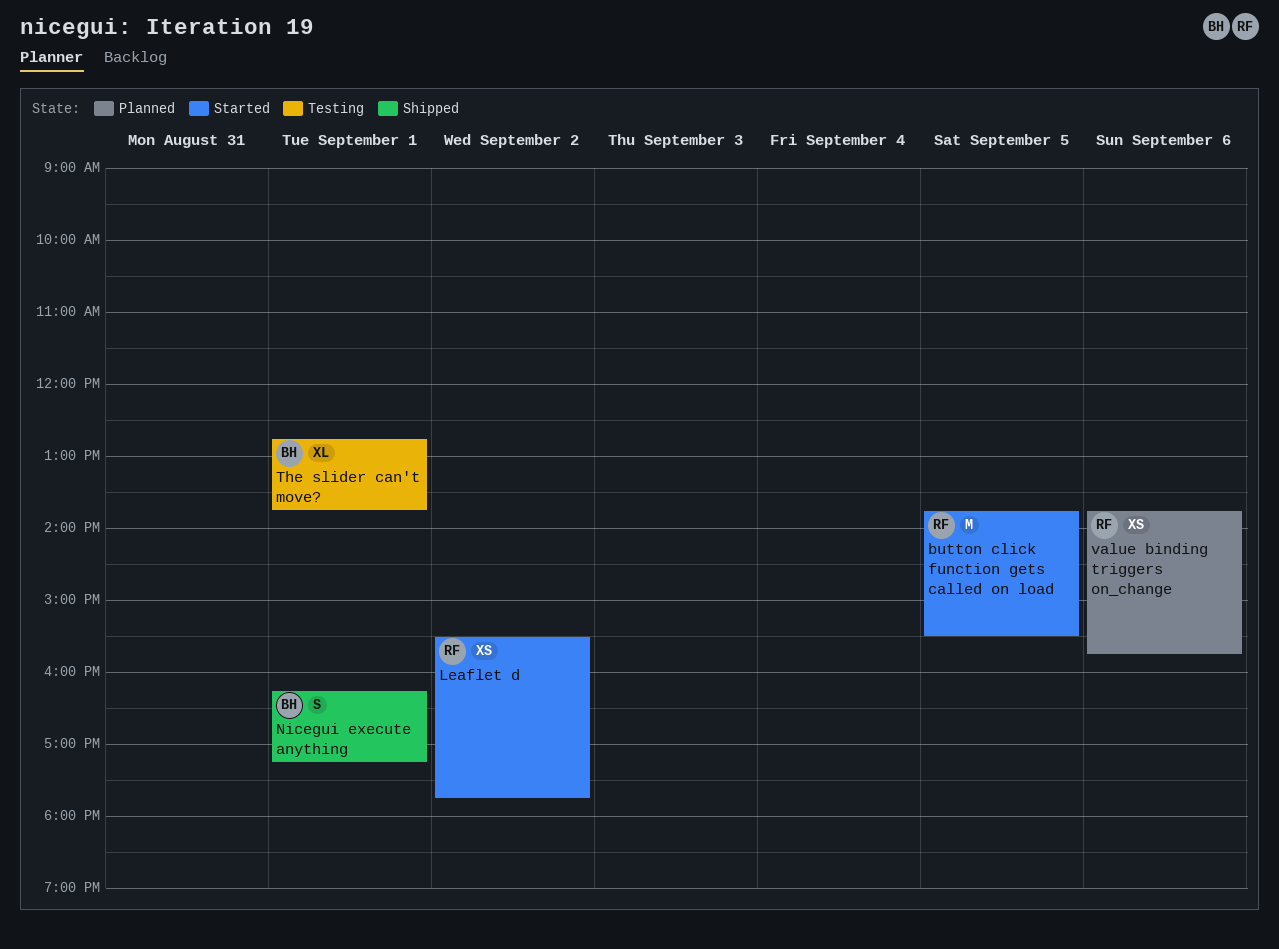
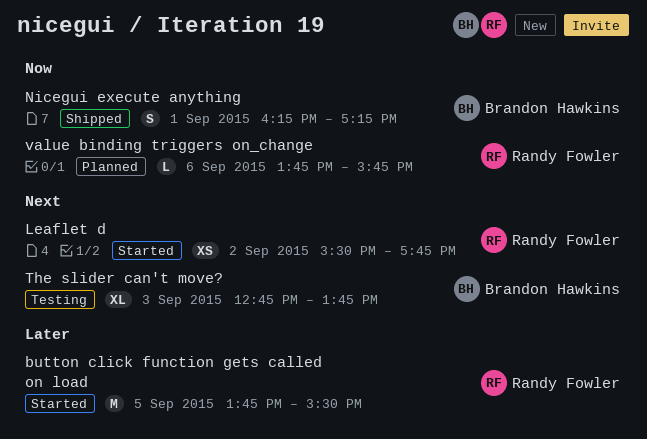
The slider can't move?, day: Sep 1 -> Sep 3
value binding triggers on_change, estimate: XS -> L

